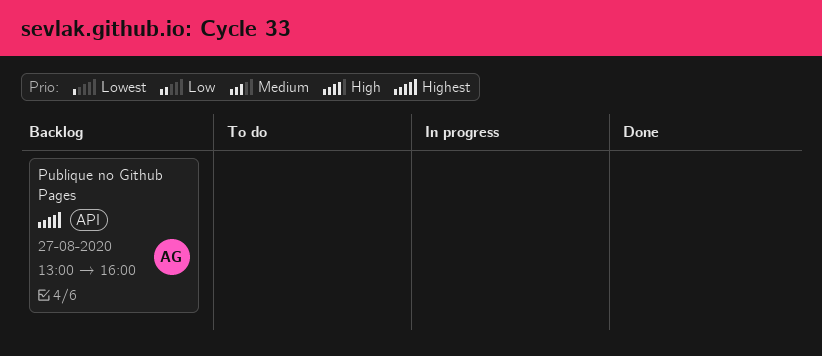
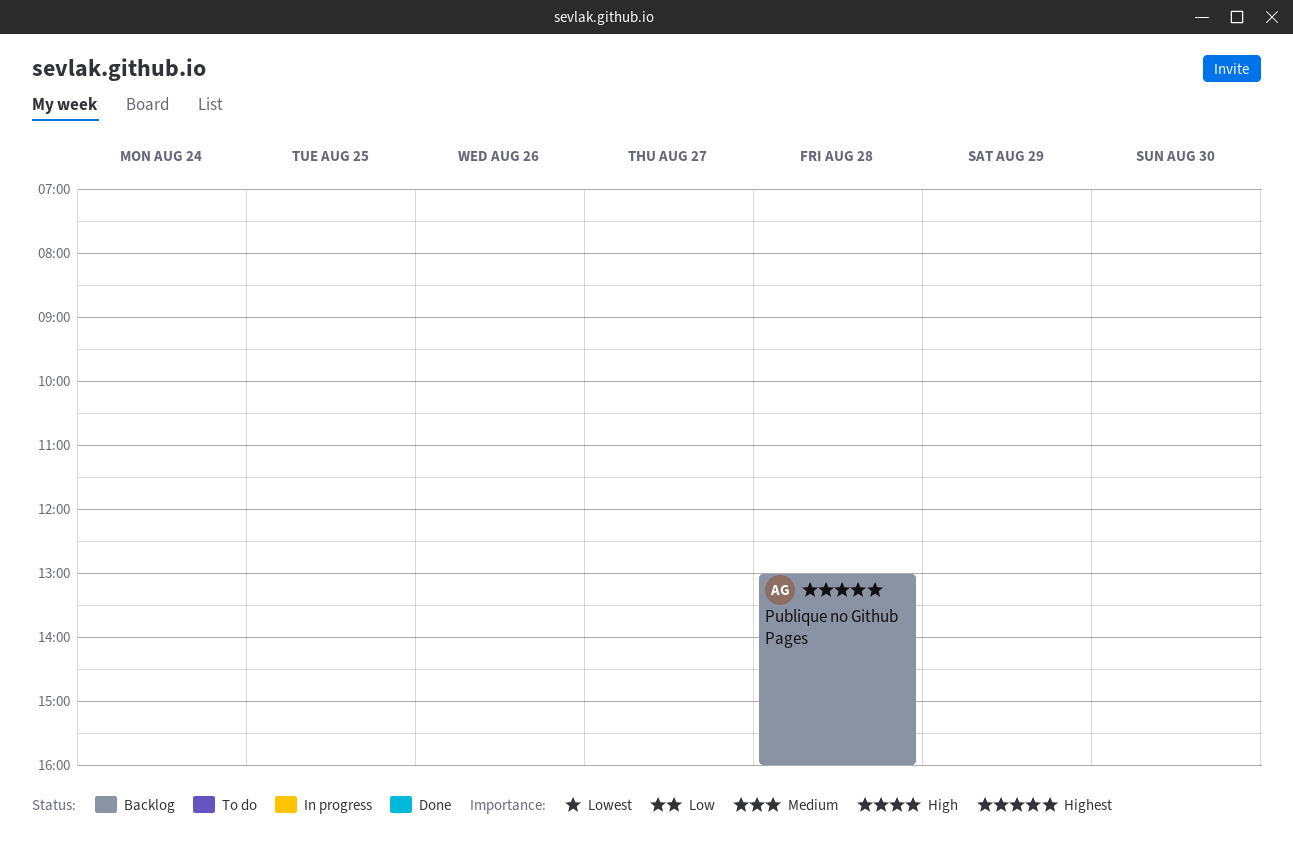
Publique no Github Pages, day: Aug 27 -> Aug 28

